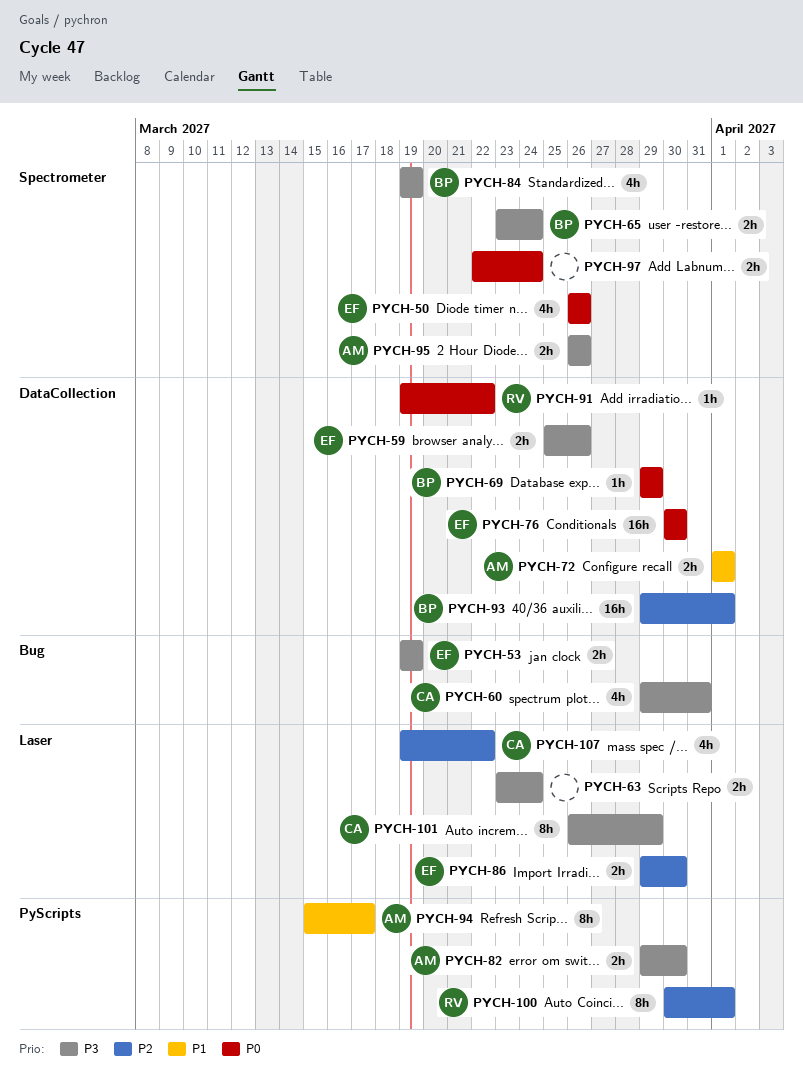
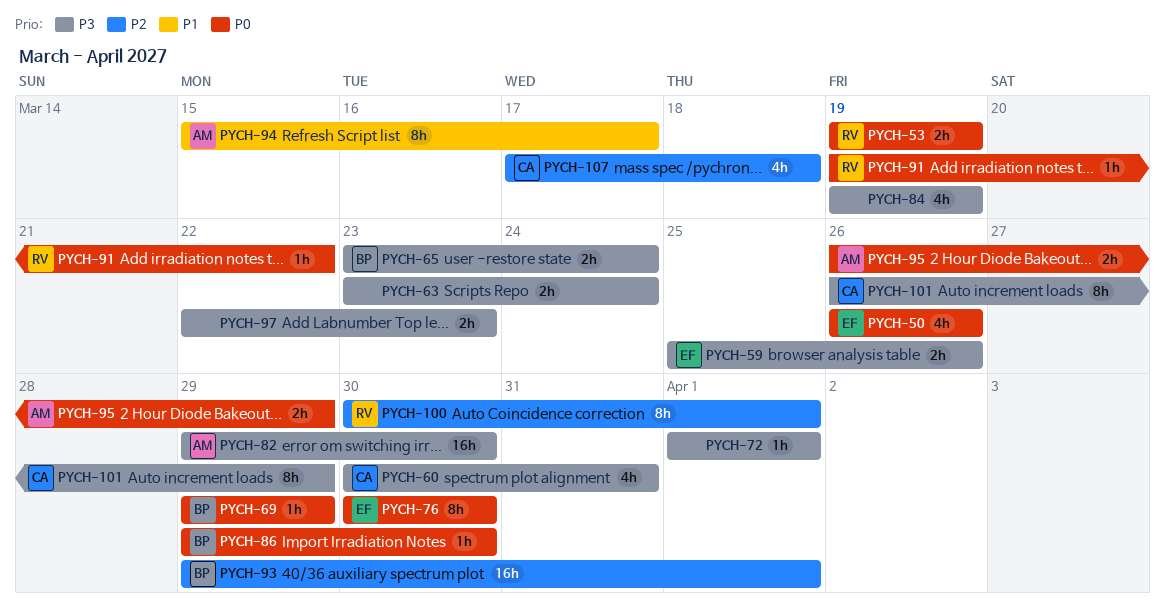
PYCH-53, owner: EF -> RV
PYCH-53, priority: P3 -> P0
PYCH-60, start: Mar 29 -> Mar 30
PYCH-72, owner: AM -> none
PYCH-72, priority: P1 -> P3
PYCH-72, estimate: 2h -> 1h
PYCH-76, estimate: 16h -> 8h
PYCH-82, estimate: 2h -> 16h
PYCH-84, owner: BP -> none
PYCH-86, owner: EF -> BP
PYCH-86, priority: P2 -> P0
PYCH-86, estimate: 2h -> 1h
PYCH-95, priority: P3 -> P0
PYCH-95, due: Mar 26 -> Mar 29
PYCH-97, priority: P0 -> P3
PYCH-97, due: Mar 24 -> Mar 23
PYCH-107, start: Mar 19 -> Mar 17
PYCH-107, due: Mar 22 -> Mar 18

